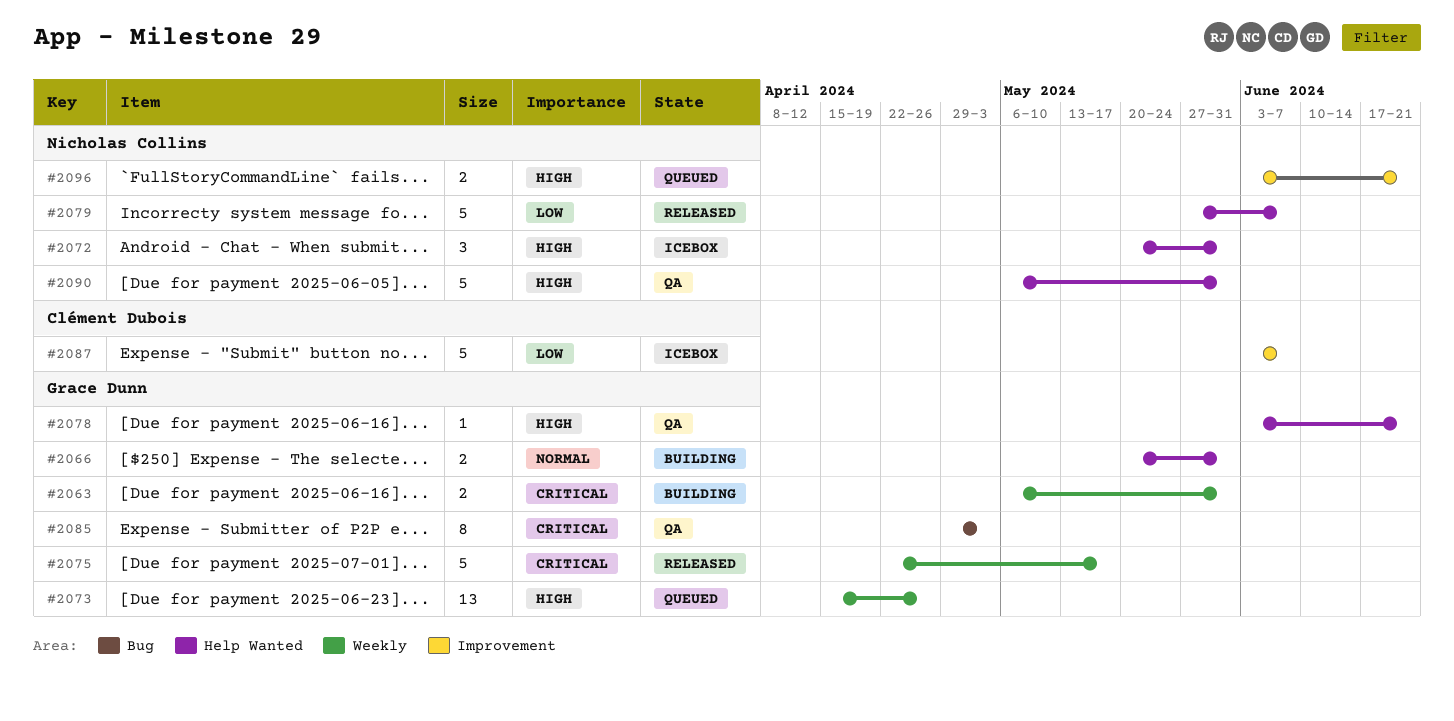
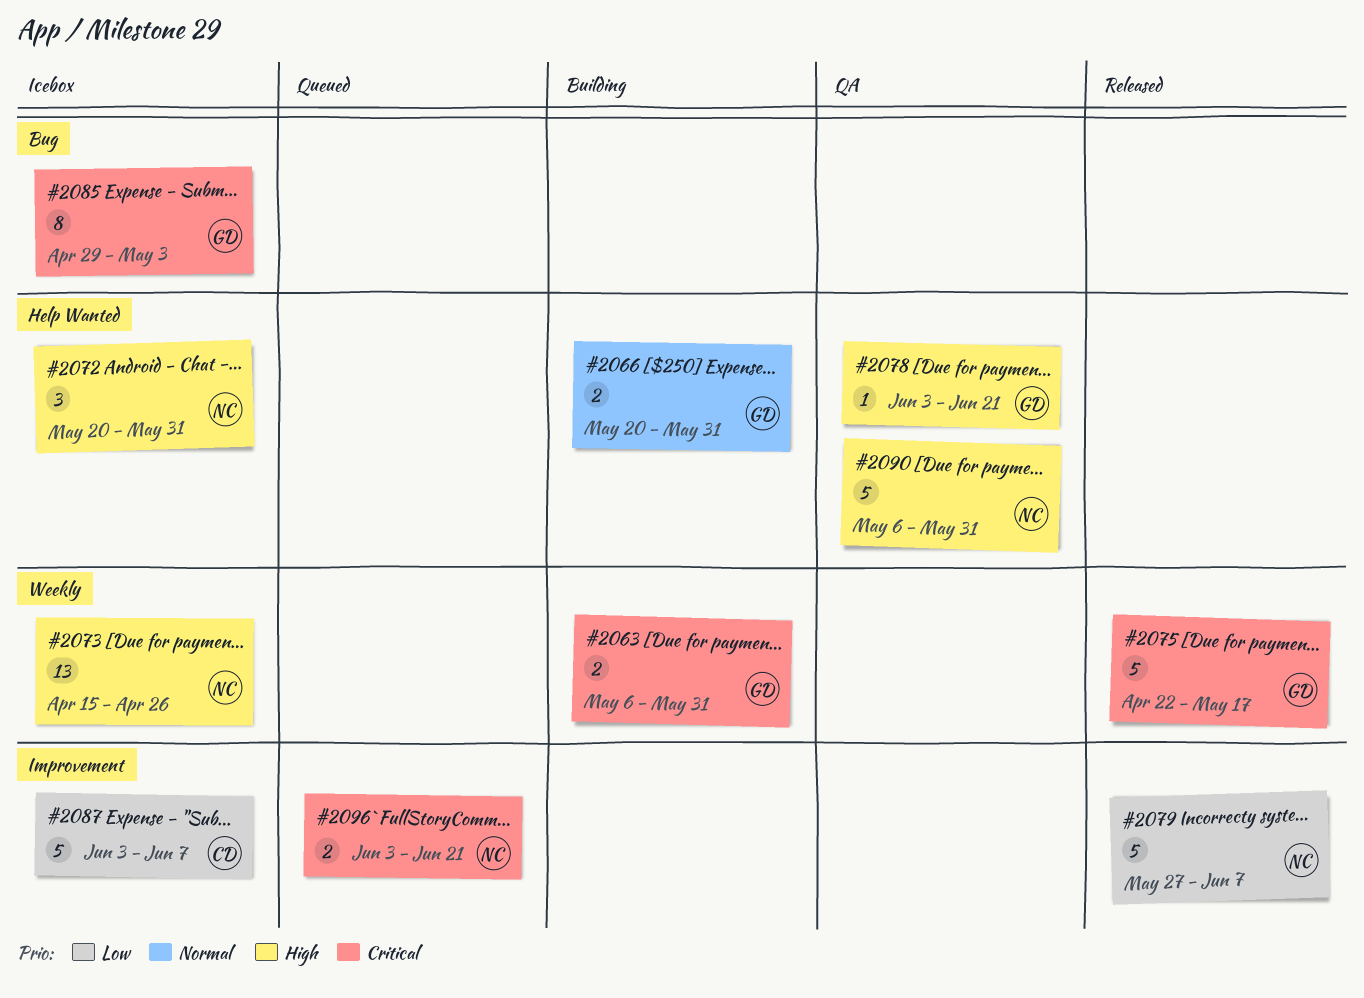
#2073, status: Queued -> Icebox
#2073, owner: Grace Dunn -> Nicholas Collins
#2079, label: Help Wanted -> Improvement
#2085, status: QA -> Icebox
#2096, priority: High -> Critical

